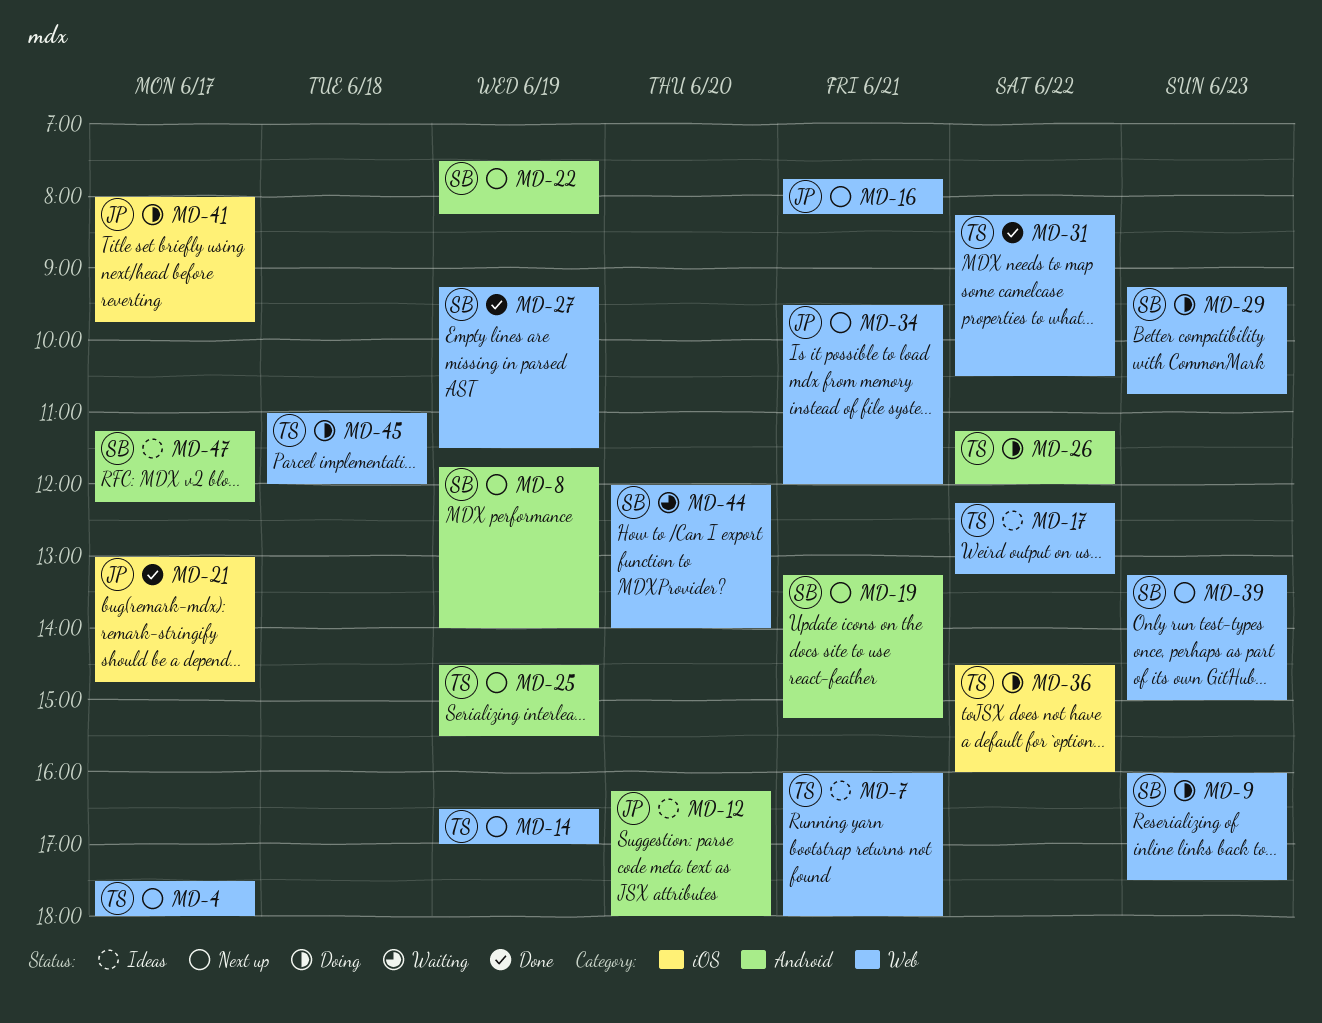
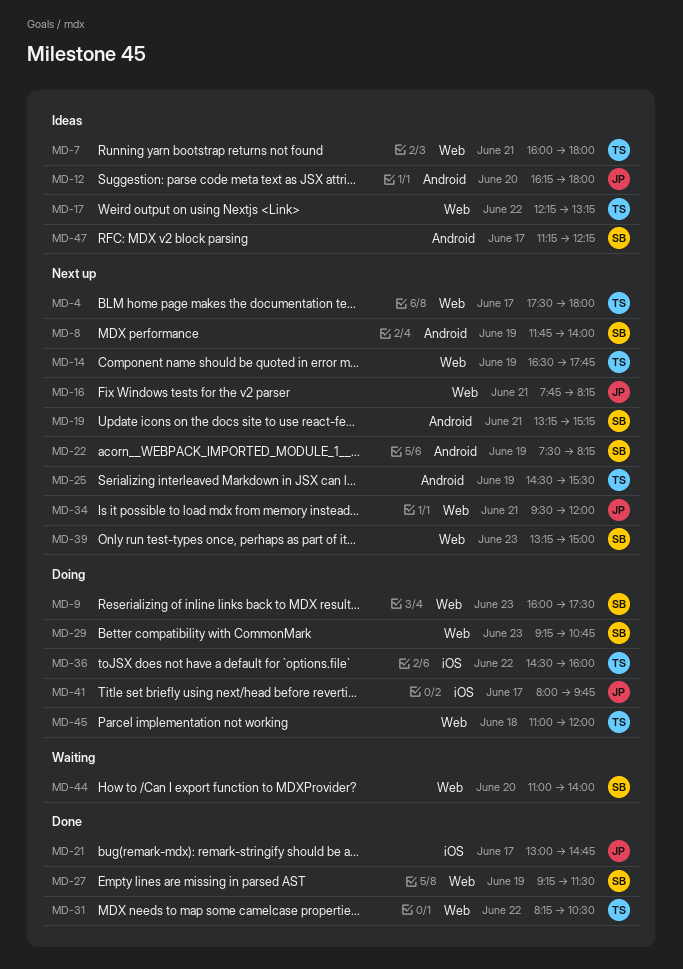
MD-14, ends: 17:00 -> 17:45
MD-26: present -> none
MD-44, begins: 12:00 -> 11:00

